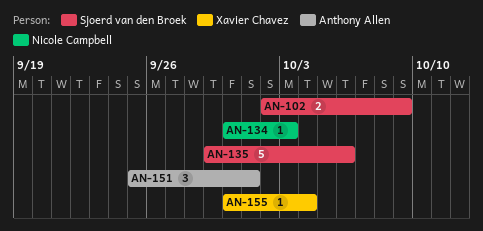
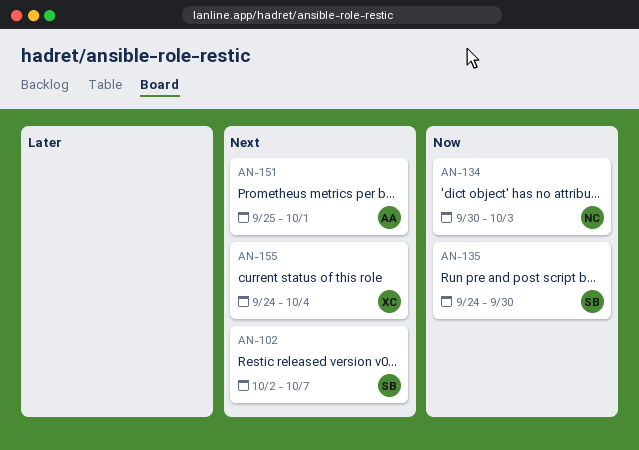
AN-102, due: Oct 9 -> Oct 7
AN-135, start: Sep 29 -> Sep 24
AN-135, due: Oct 6 -> Sep 30
AN-155, start: Sep 30 -> Sep 24

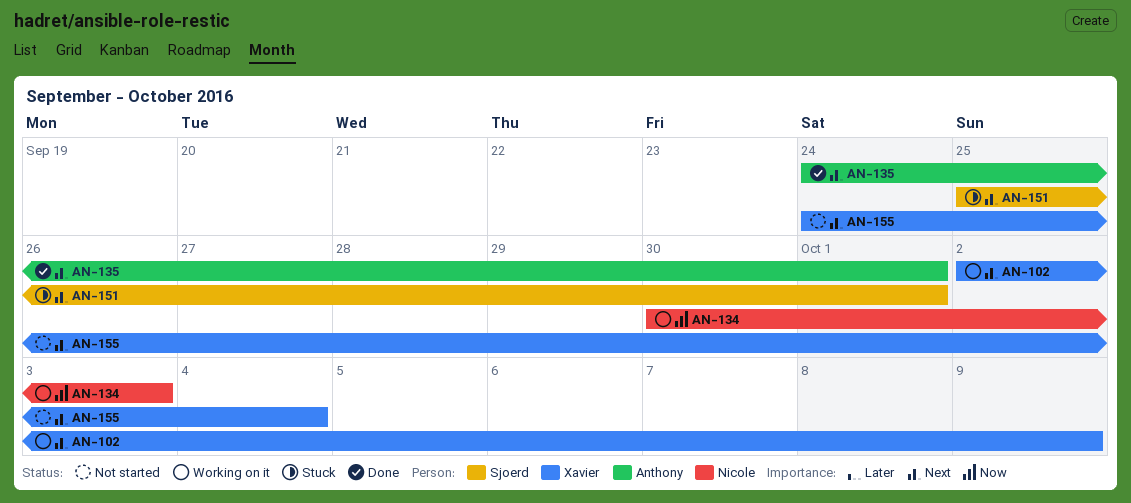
AN-102, owner: Sjoerd -> Xavier
AN-102, due: Oct 7 -> Oct 9
AN-135, owner: Sjoerd -> Anthony
AN-135, priority: Now -> Next
AN-135, due: Sep 30 -> Oct 1
AN-151, owner: Anthony -> Sjoerd

